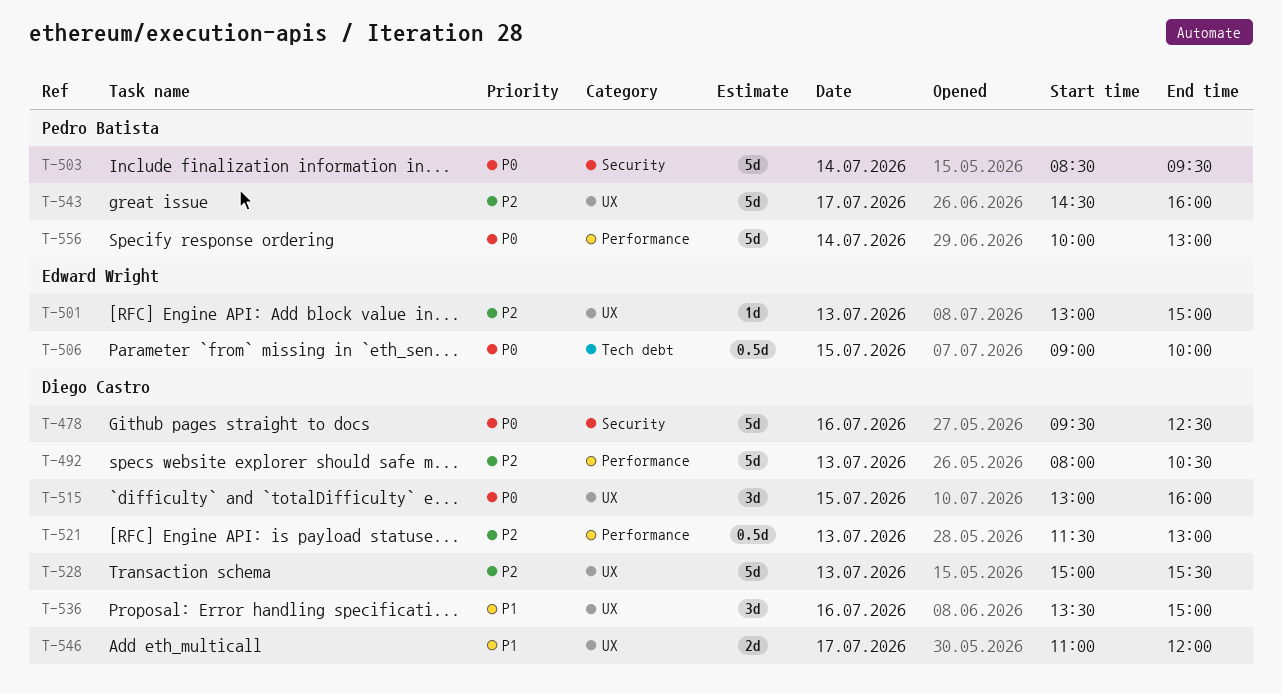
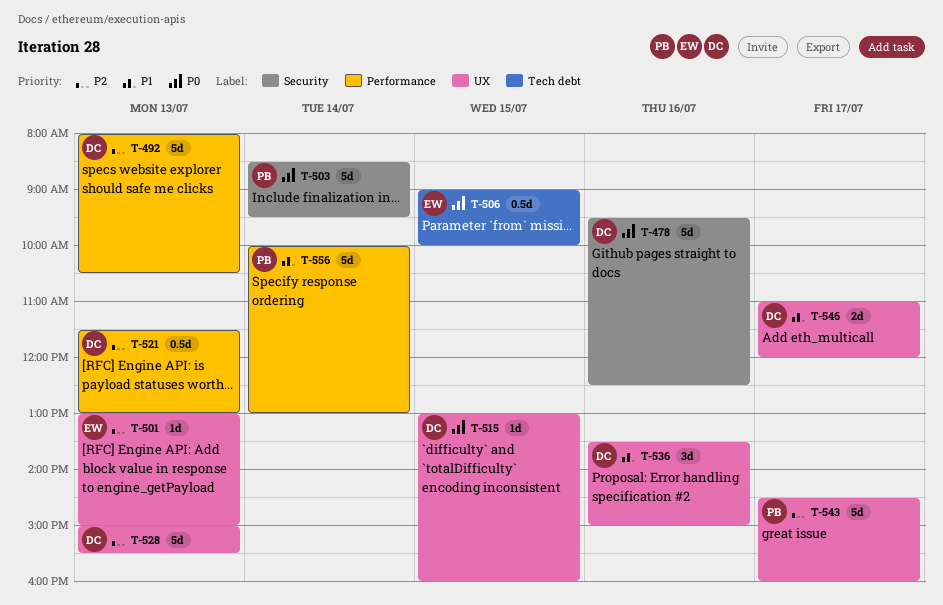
T-515, estimate: 3d -> 1d
T-556, priority: P0 -> P1

